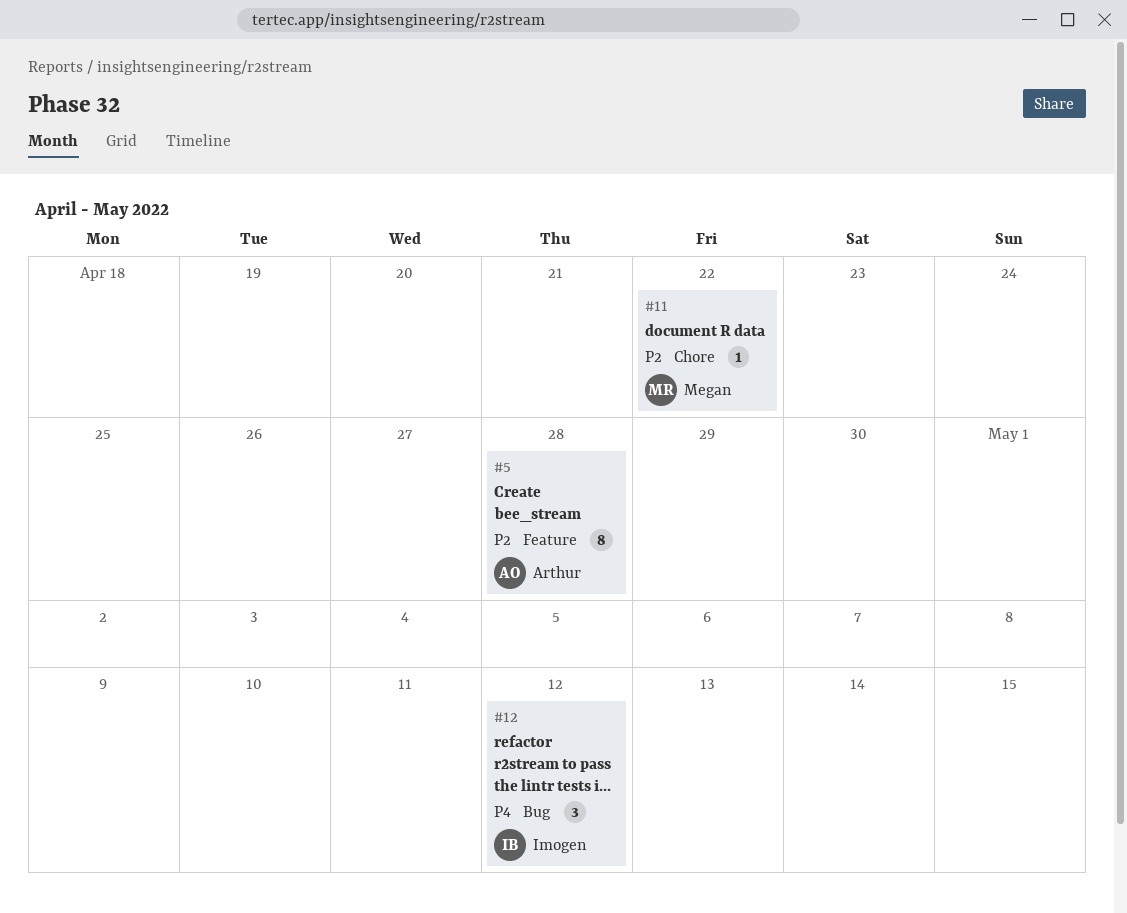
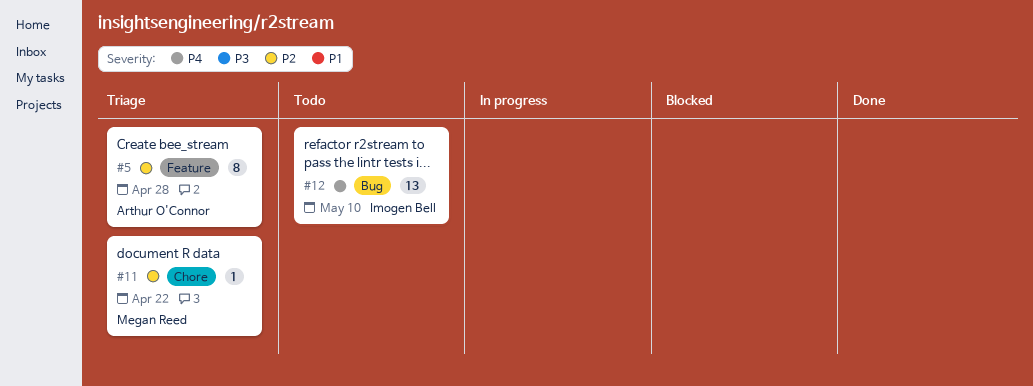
#12, estimate: 3 -> 13
#12, due: May 12 -> May 10

